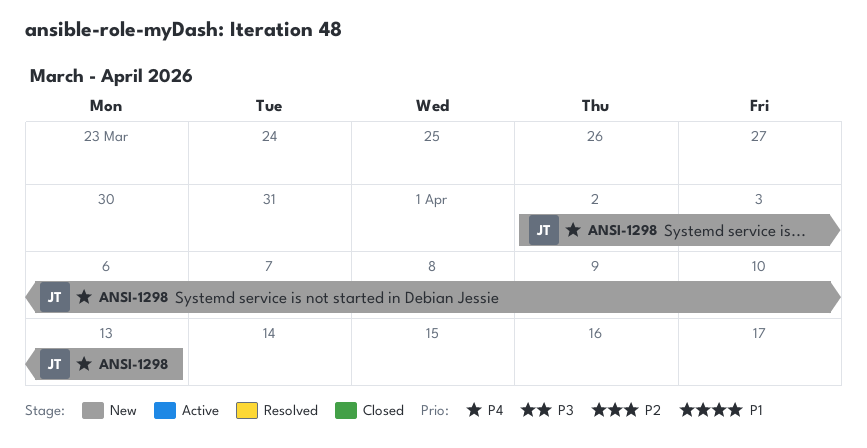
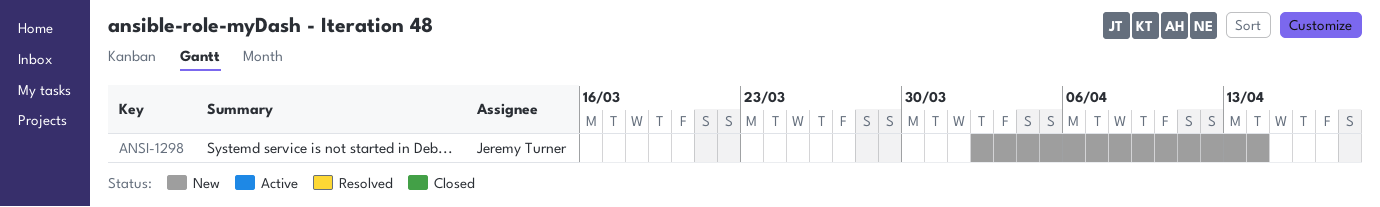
ANSI-1298, due: Apr 13 -> Apr 14

